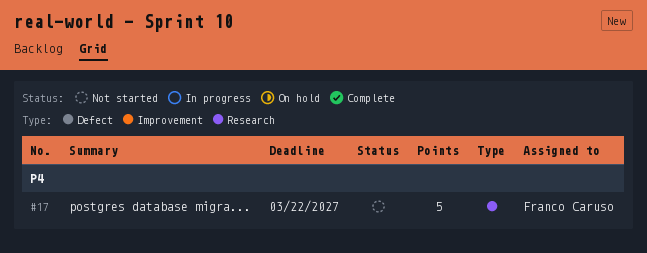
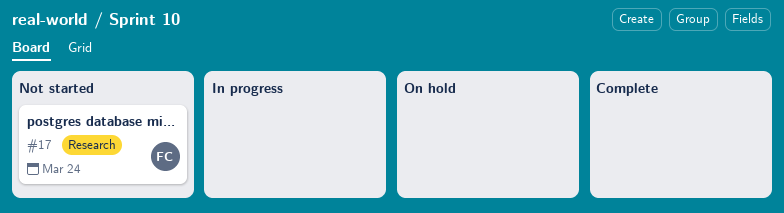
#17, due: Mar 22 -> Mar 24

